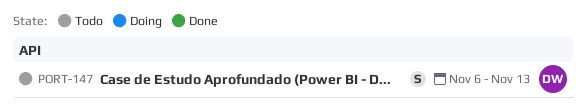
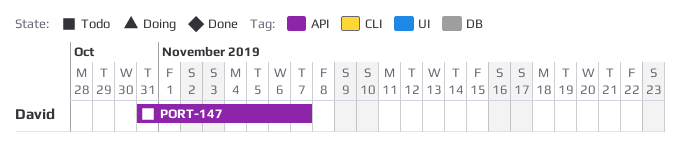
PORT-147, start: Nov 6 -> Oct 31
PORT-147, due: Nov 13 -> Nov 7

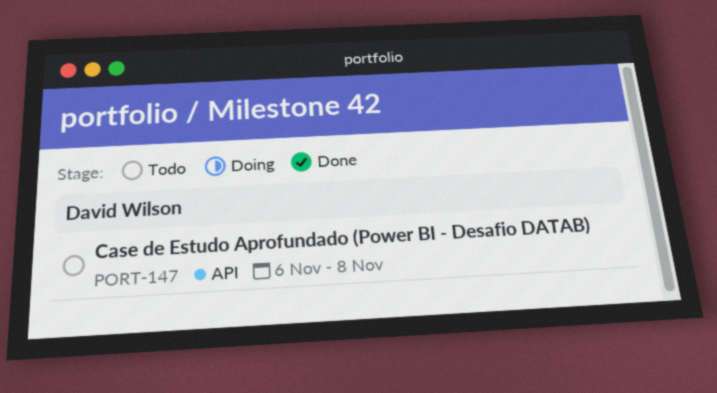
PORT-147, start: Oct 31 -> Nov 6
PORT-147, due: Nov 7 -> Nov 8

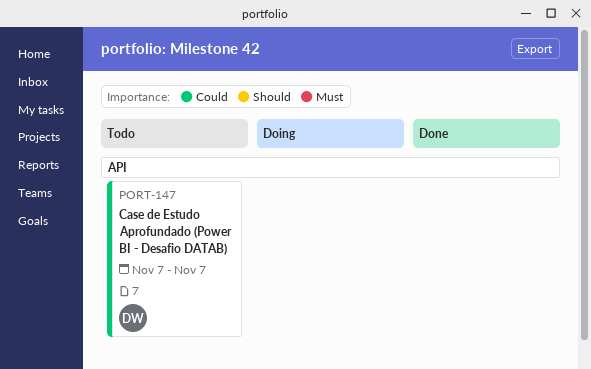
PORT-147, start: Nov 6 -> Nov 7
PORT-147, due: Nov 8 -> Nov 7

